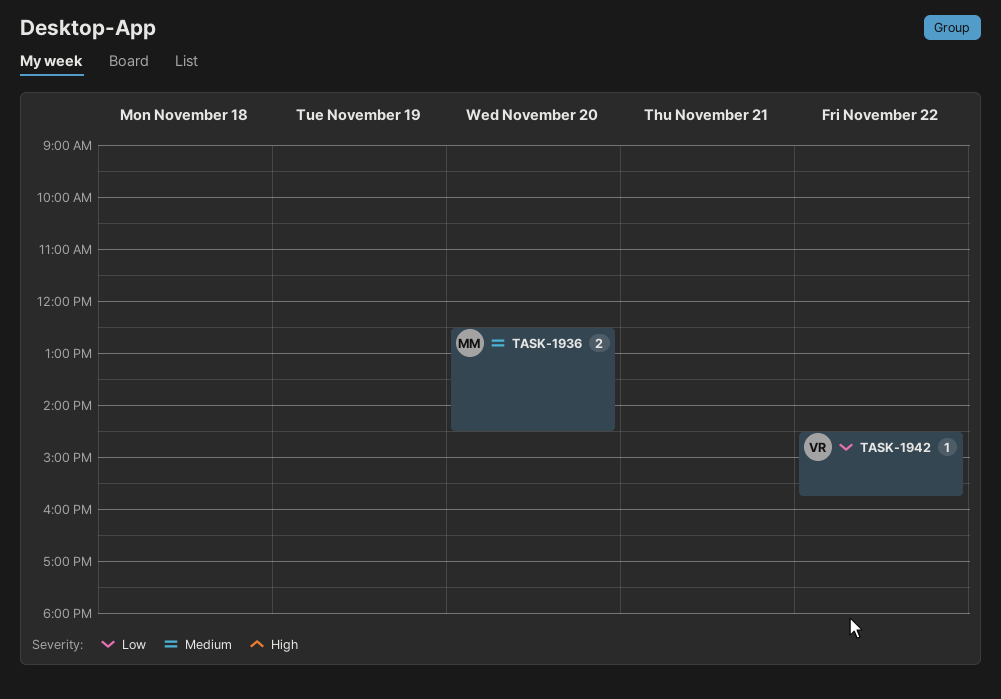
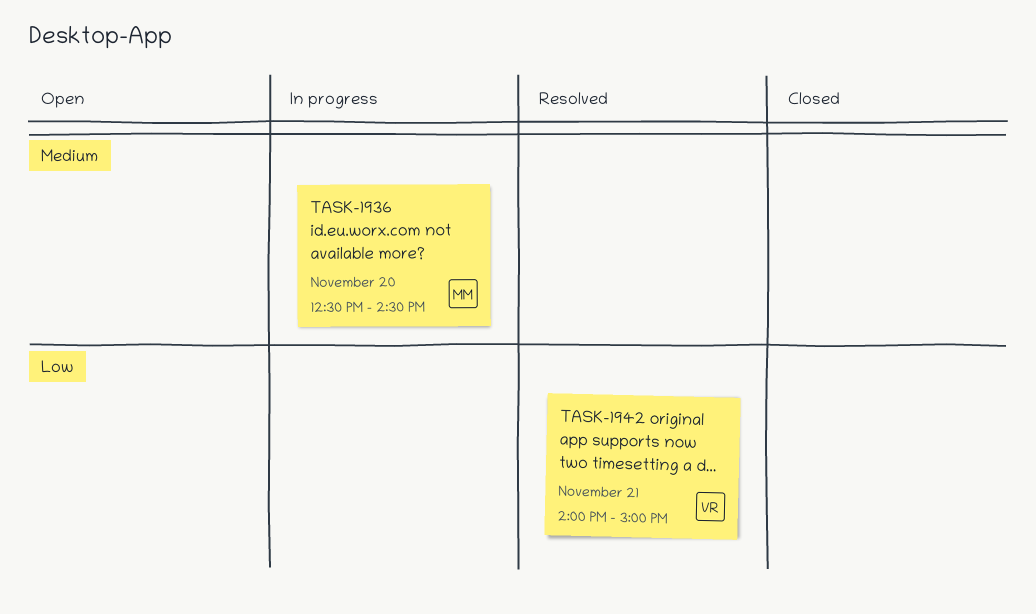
TASK-1942, day: Nov 22 -> Nov 21
TASK-1942, begins: 14:30 -> 14:00
TASK-1942, ends: 15:45 -> 15:00

